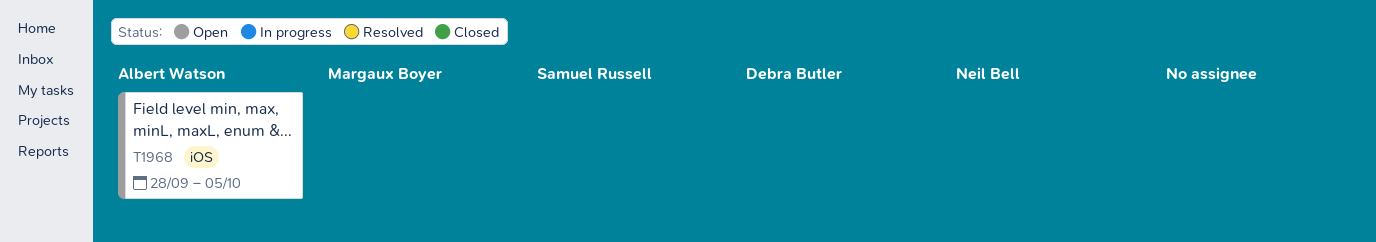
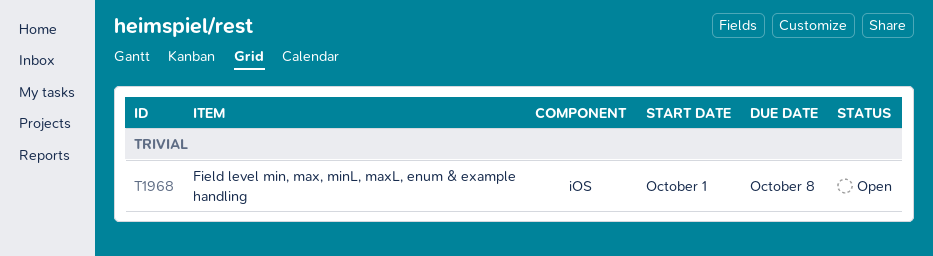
T1968, start: Sep 28 -> Oct 1
T1968, due: Oct 5 -> Oct 8

